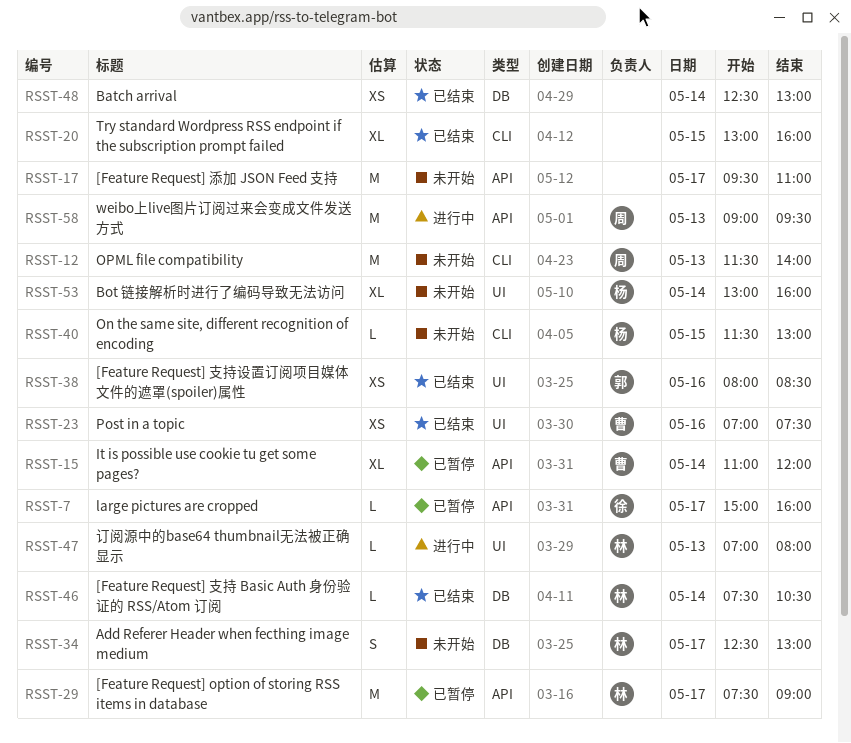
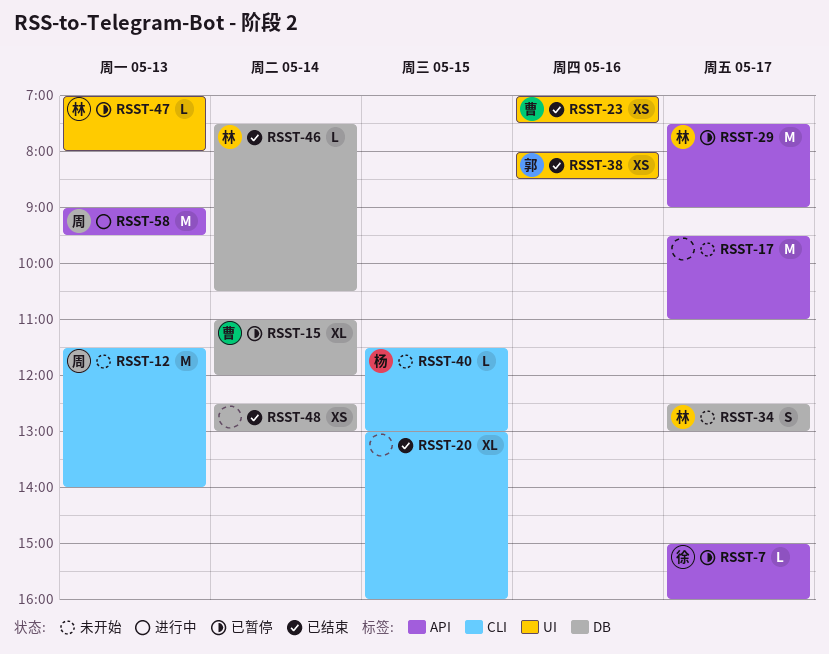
RSST-15, label: API -> DB
RSST-47, status: 进行中 -> 已暂停
RSST-53: present -> none

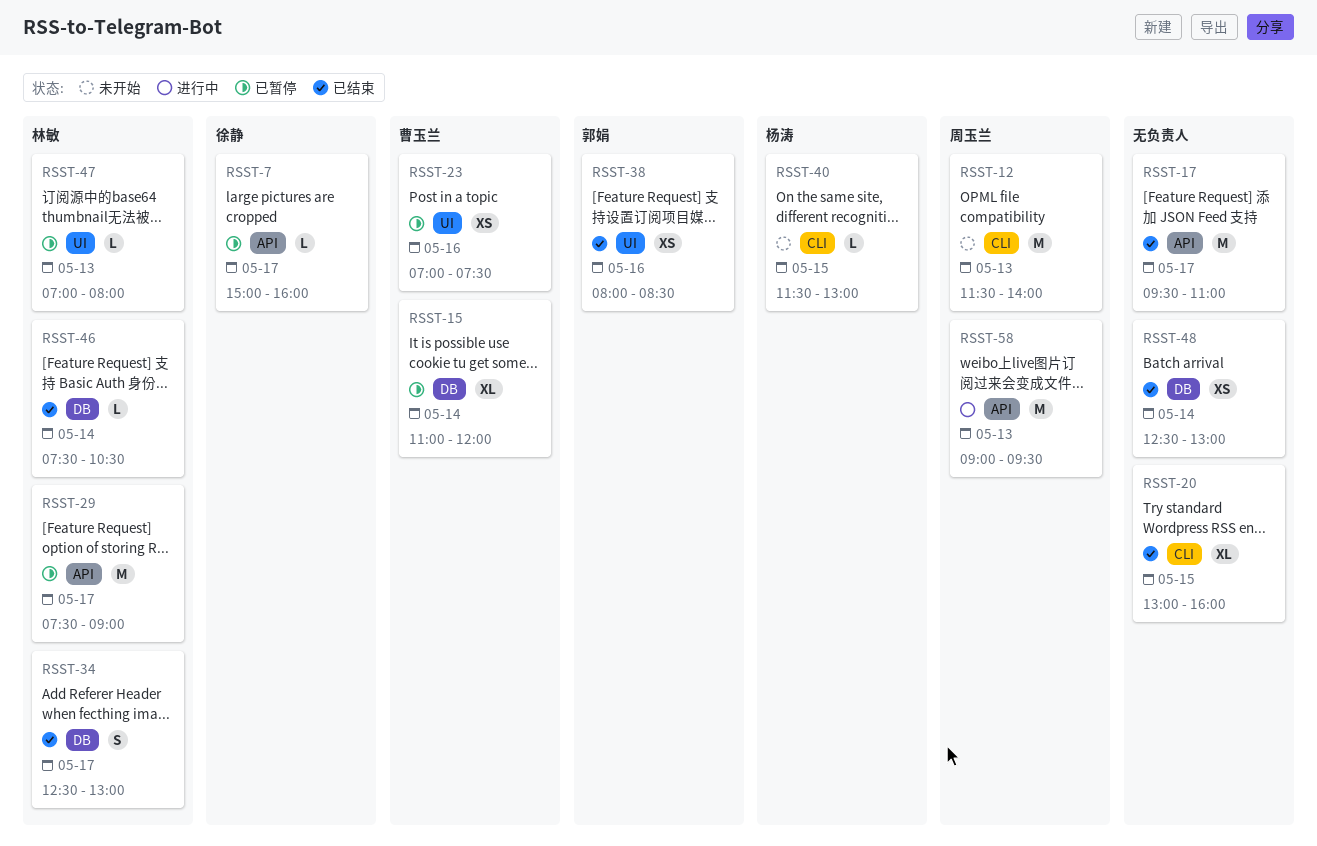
RSST-17, status: 未开始 -> 已结束
RSST-23, status: 已结束 -> 已暂停
RSST-34, status: 未开始 -> 已结束

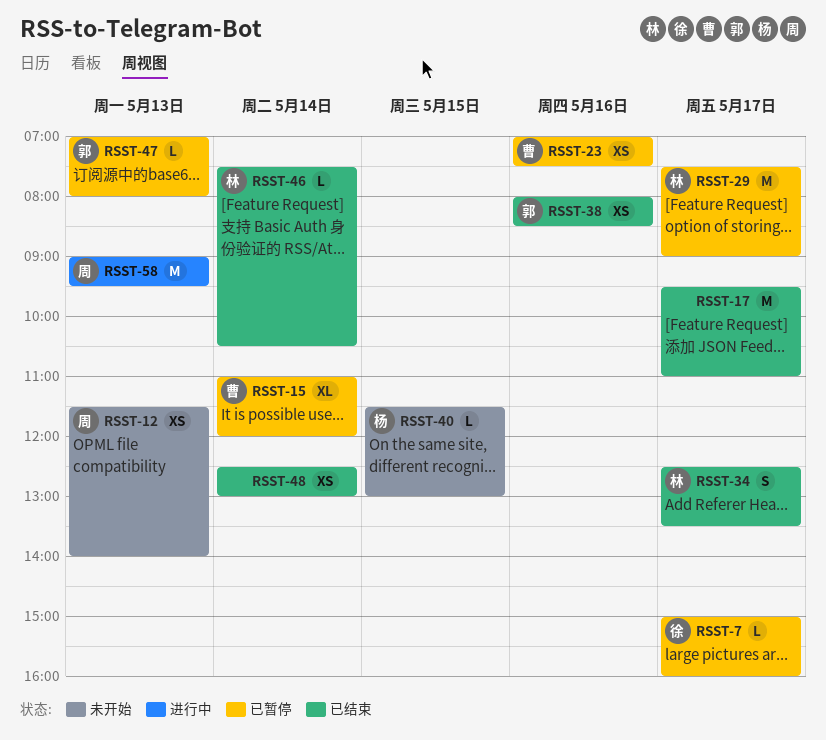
RSST-12, estimate: M -> XS
RSST-20: present -> none
RSST-34, ends: 13:00 -> 13:30
RSST-47, owner: 林敏 -> 郭娟

